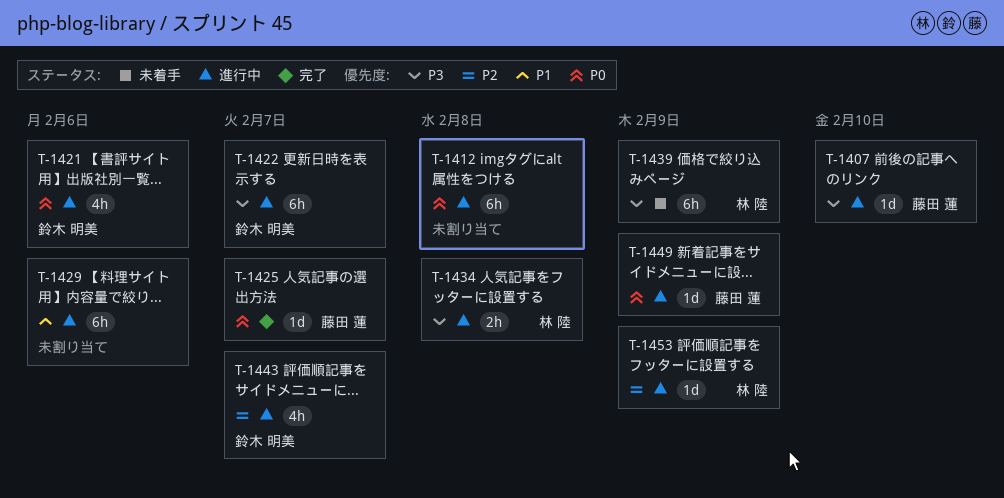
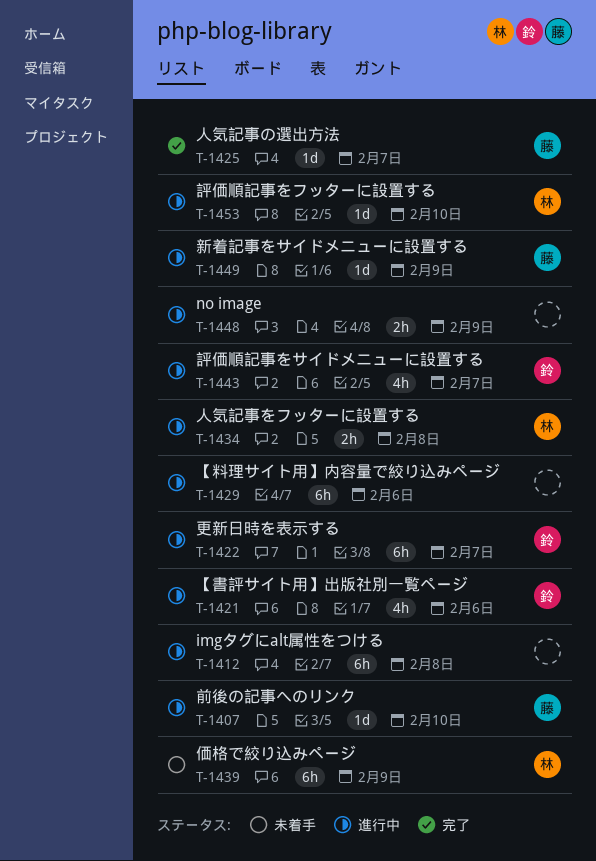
T-1448: none -> present
T-1453, due: Feb 9 -> Feb 10

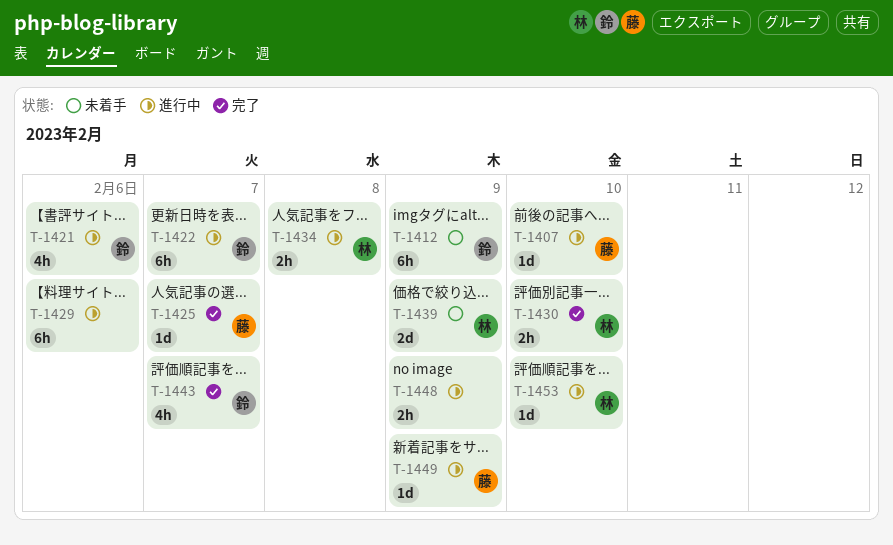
T-1412, status: 進行中 -> 未着手
T-1412, owner: none -> 鈴
T-1412, due: Feb 8 -> Feb 9
T-1430: none -> present
T-1439, estimate: 6h -> 2d
T-1443, status: 進行中 -> 完了

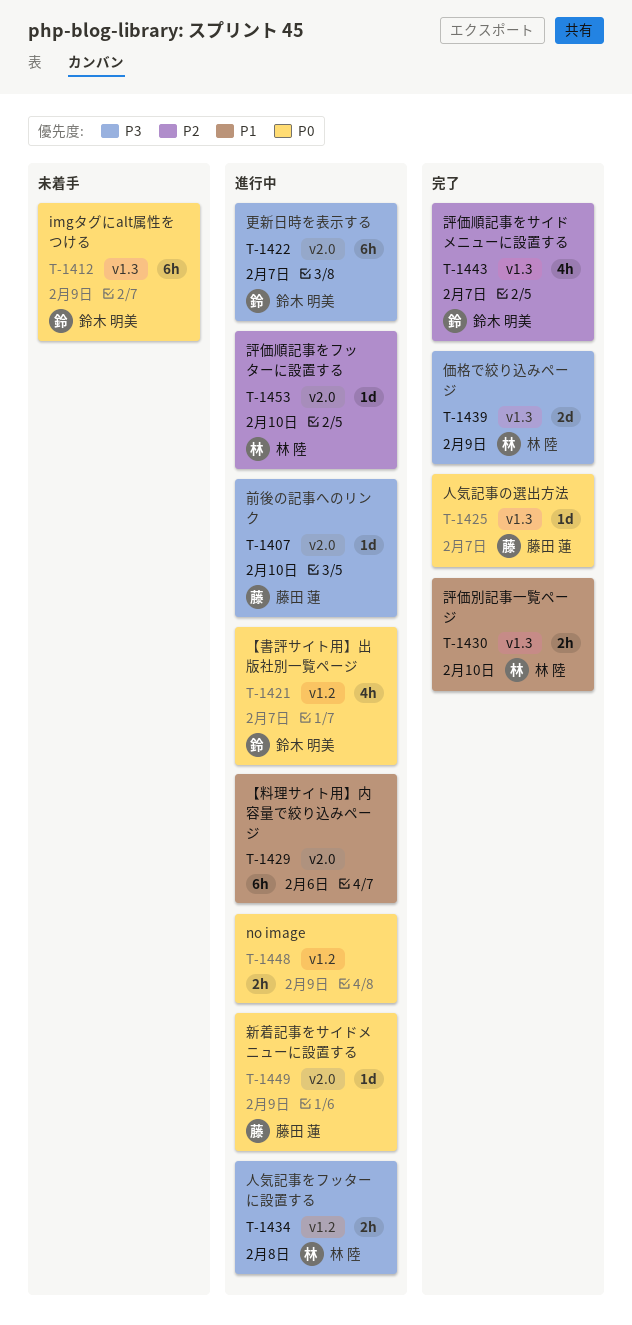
T-1421, due: Feb 6 -> Feb 7
T-1439, status: 未着手 -> 完了

